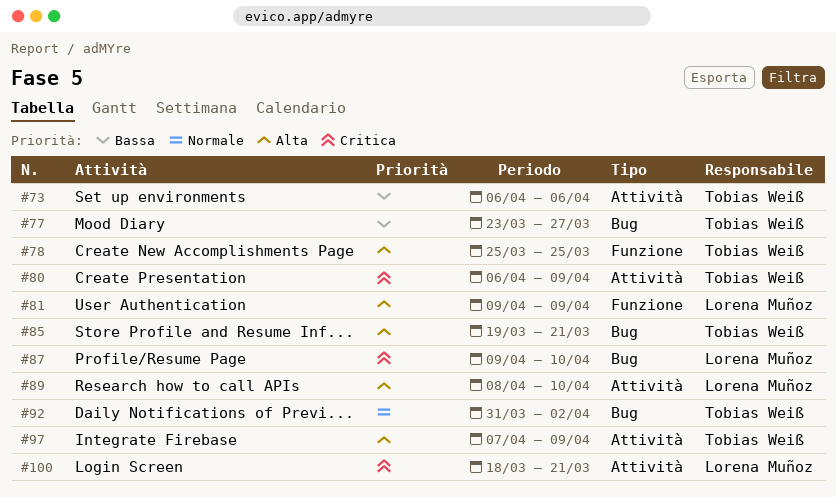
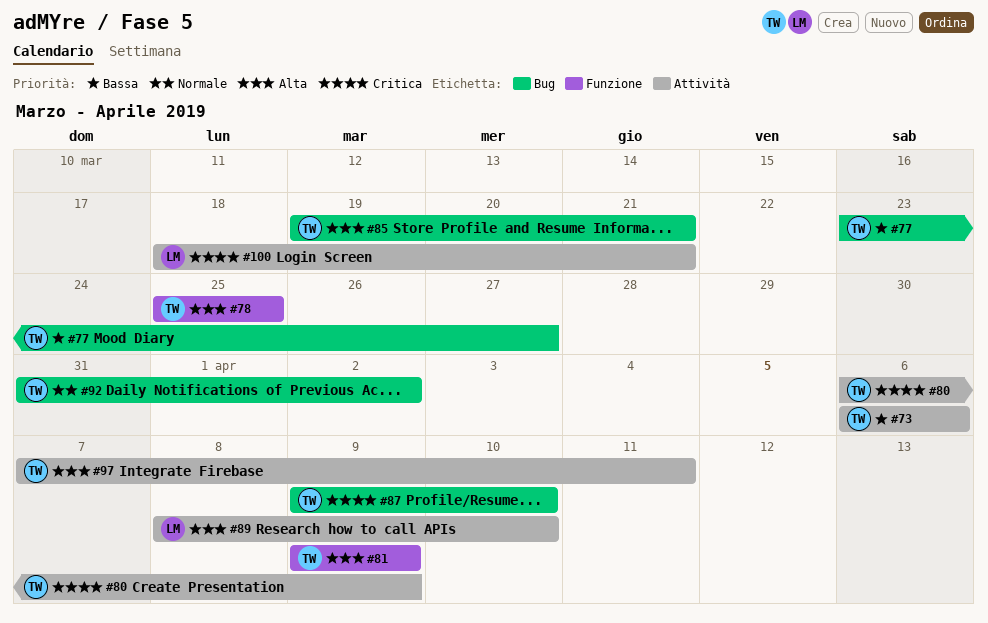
#81, owner: Lorena Muñoz -> Tobias Weiß
#87, owner: Lorena Muñoz -> Tobias Weiß
#97, due: Apr 9 -> Apr 11

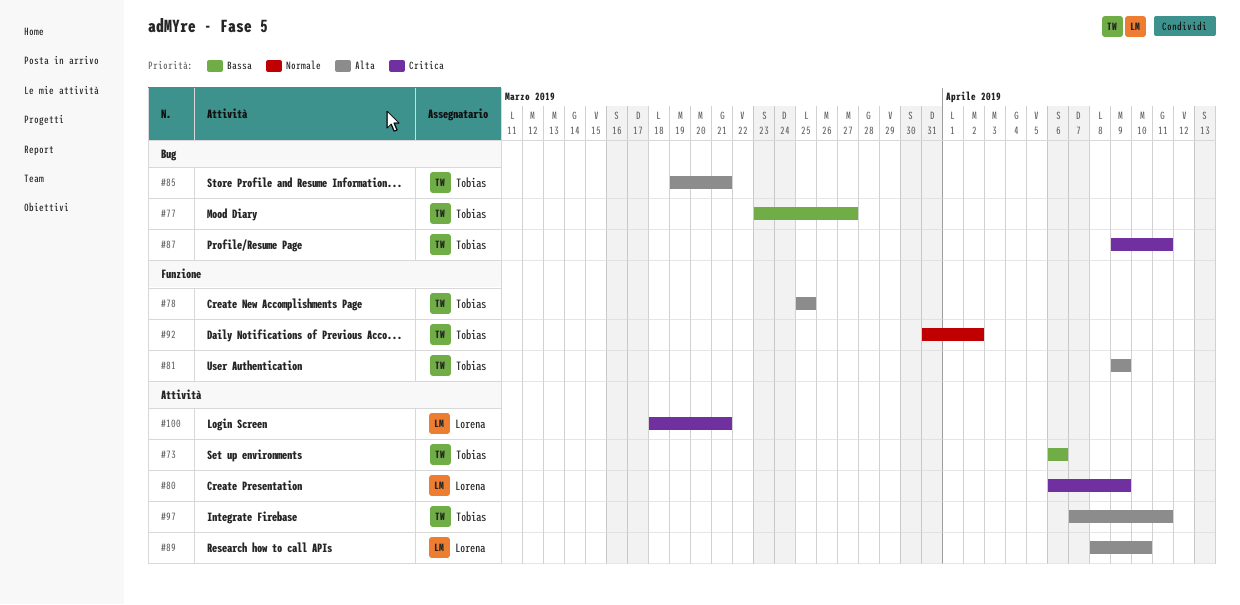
#80, owner: Tobias -> Lorena
#87, due: Apr 10 -> Apr 11
#92, label: Bug -> Funzione

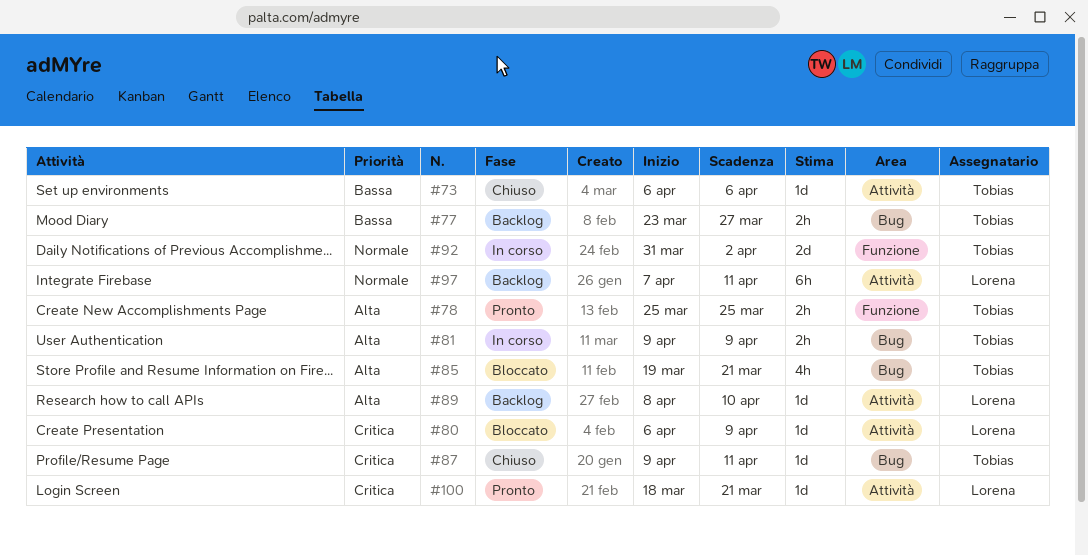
#81, label: Funzione -> Bug
#97, owner: Tobias -> Lorena
#97, priority: Alta -> Normale

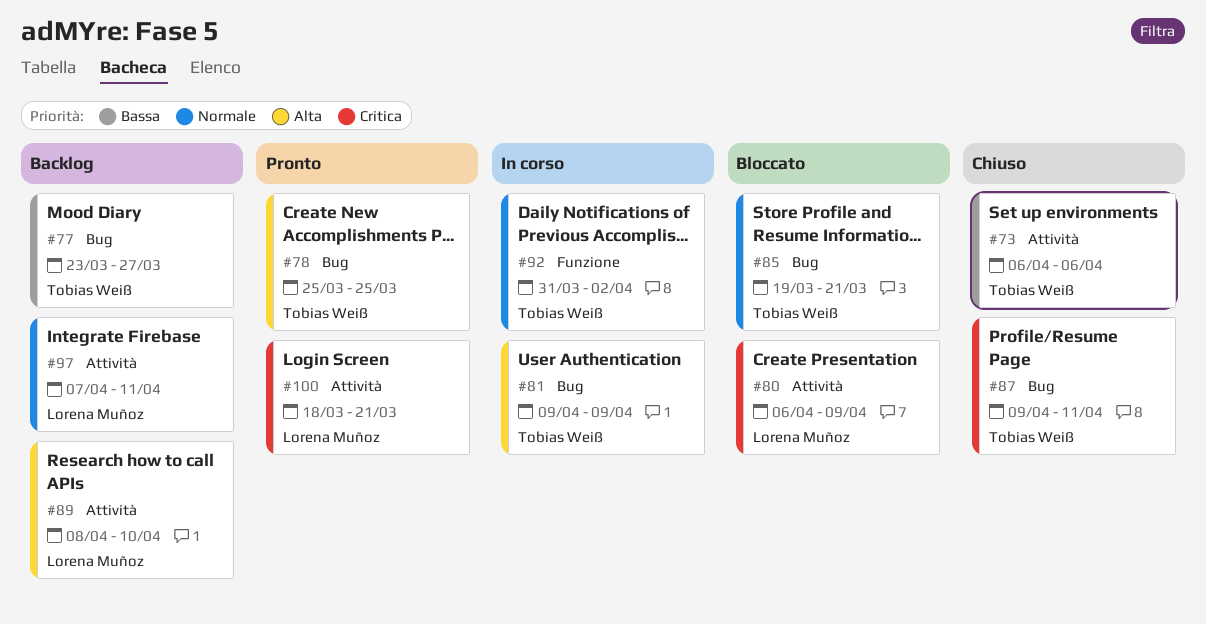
#78, label: Funzione -> Bug
#85, priority: Alta -> Normale

